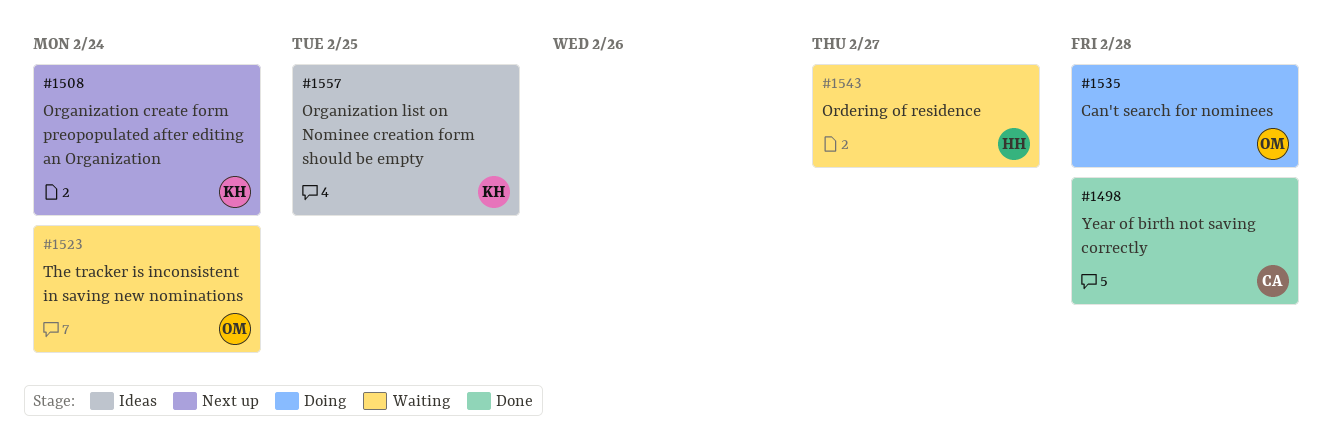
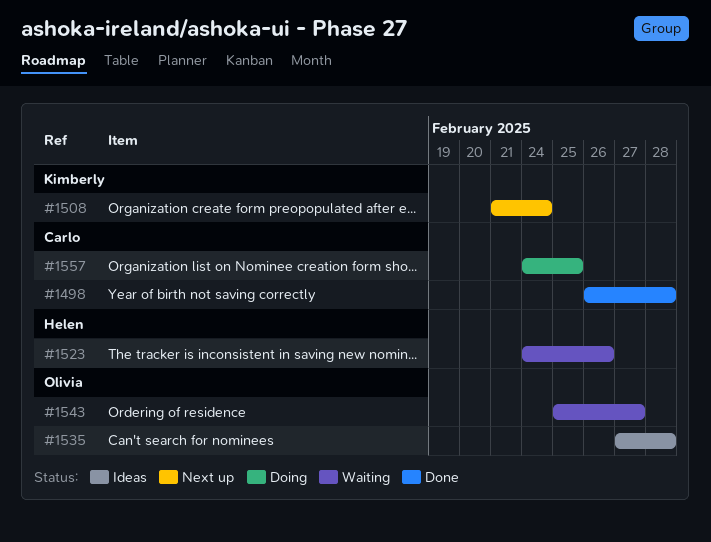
#1523, owner: Olivia -> Helen
#1523, due: Feb 24 -> Feb 26
#1535, status: Doing -> Ideas
#1543, owner: Helen -> Olivia
#1557, status: Ideas -> Doing
#1557, owner: Kimberly -> Carlo

